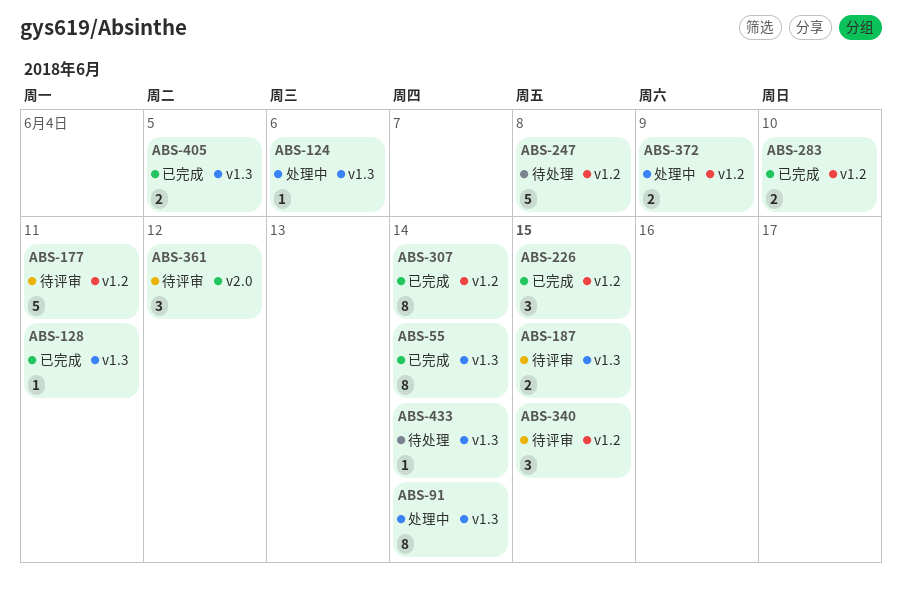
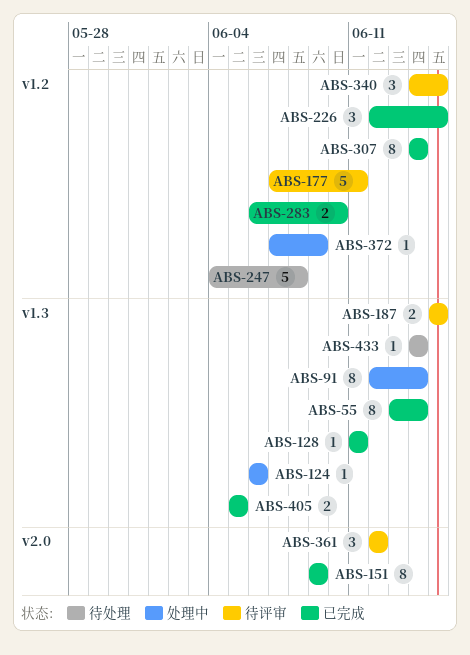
ABS-151: none -> present
ABS-372, estimate: 2 -> 1

